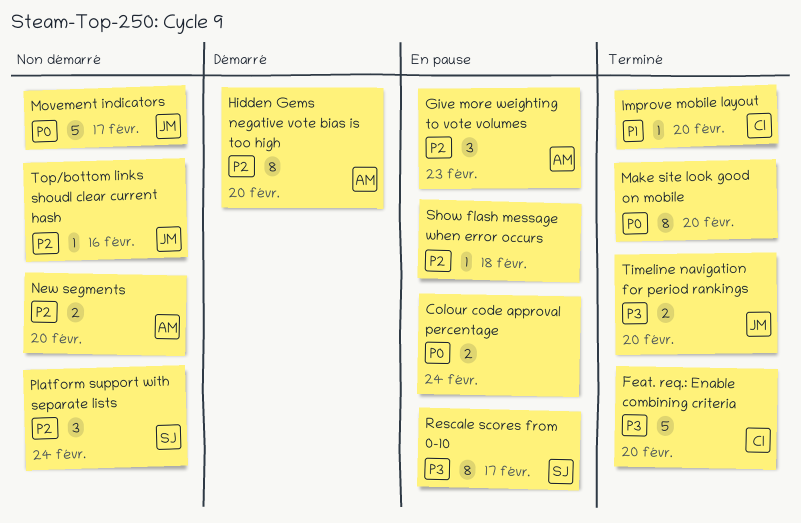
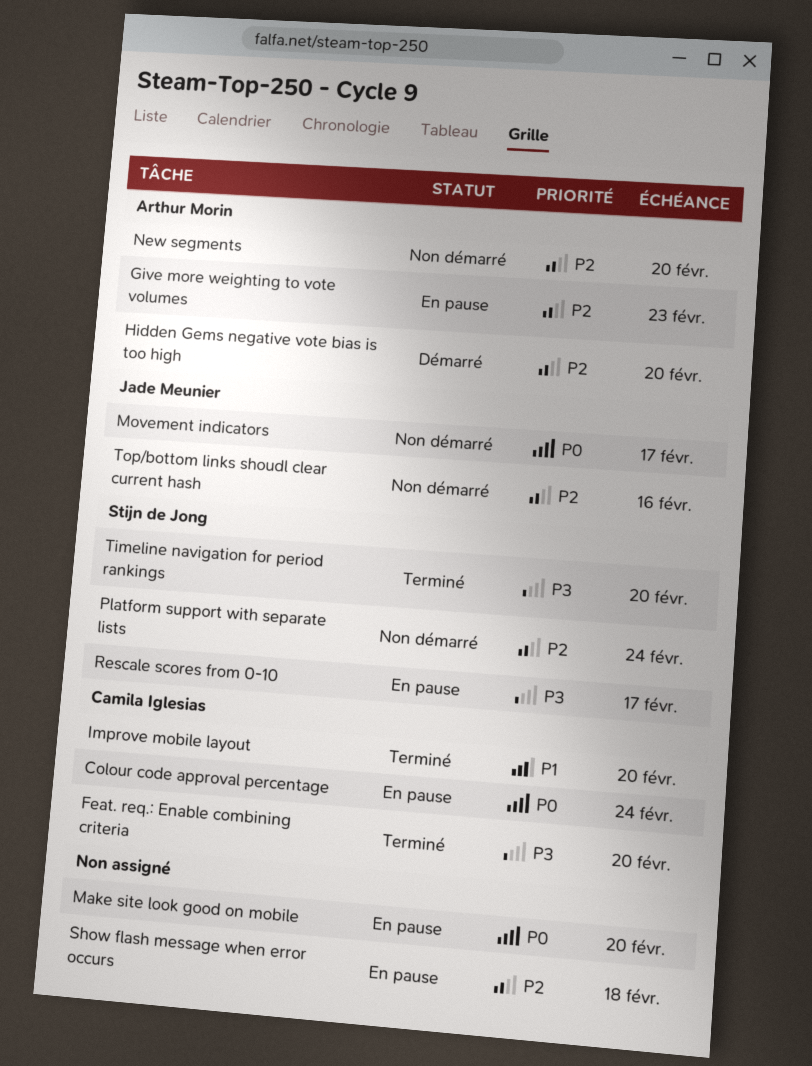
Colour code approval percentage, owner: none -> Camila Iglesias
Make site look good on mobile, status: Terminé -> En pause
Timeline navigation for period rankings, owner: Jade Meunier -> Stijn de Jong

